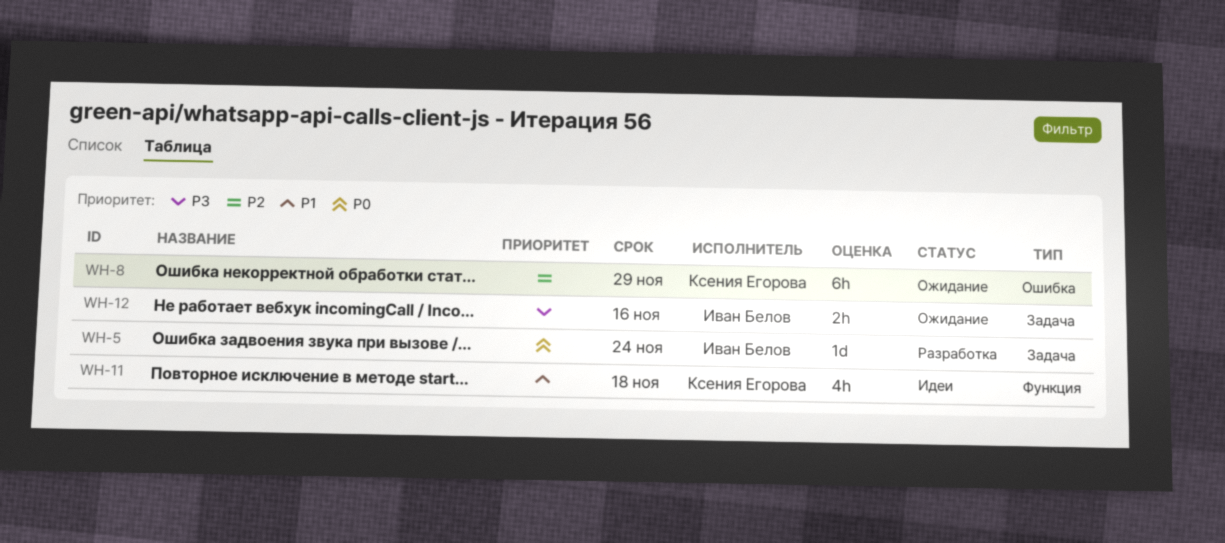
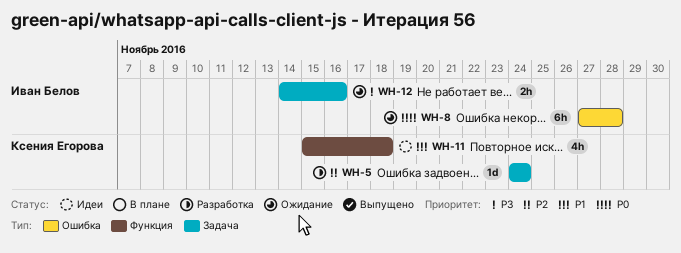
WH-5, owner: Иван Белов -> Ксения Егорова
WH-5, priority: P0 -> P2
WH-8, owner: Ксения Егорова -> Иван Белов
WH-8, priority: P2 -> P0
WH-8, due: Nov 29 -> Nov 28

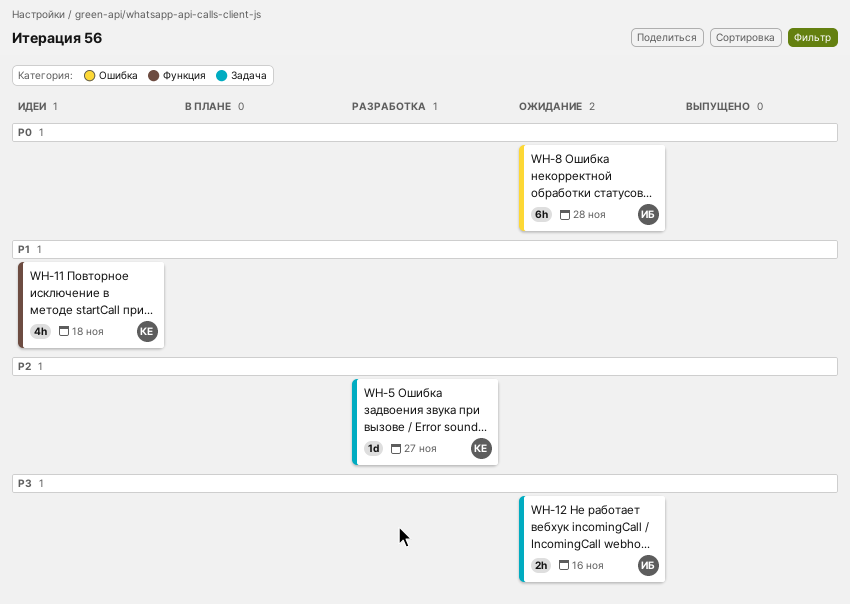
WH-5, due: Nov 24 -> Nov 27

